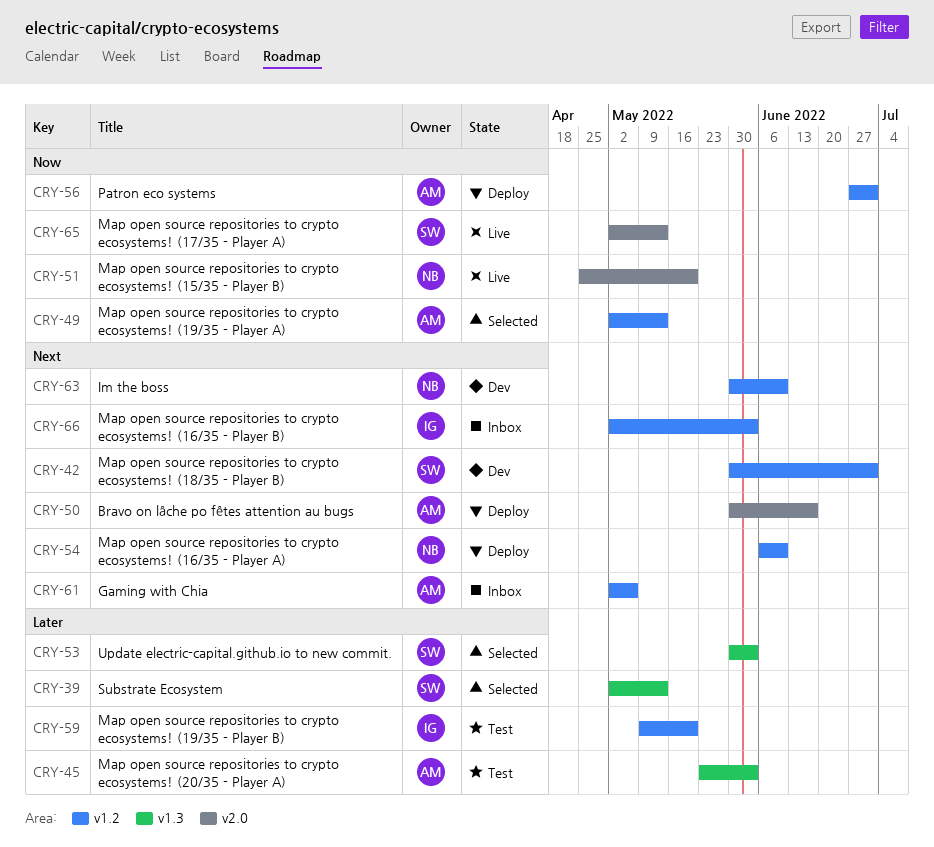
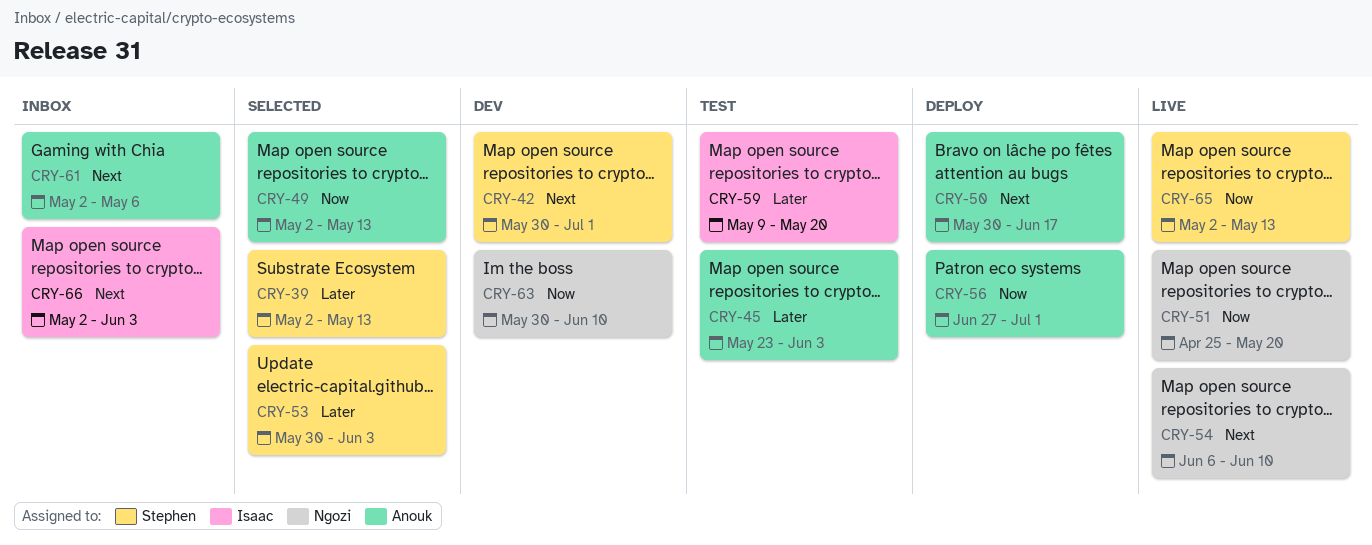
CRY-54, status: Deploy -> Live
CRY-63, priority: Next -> Now

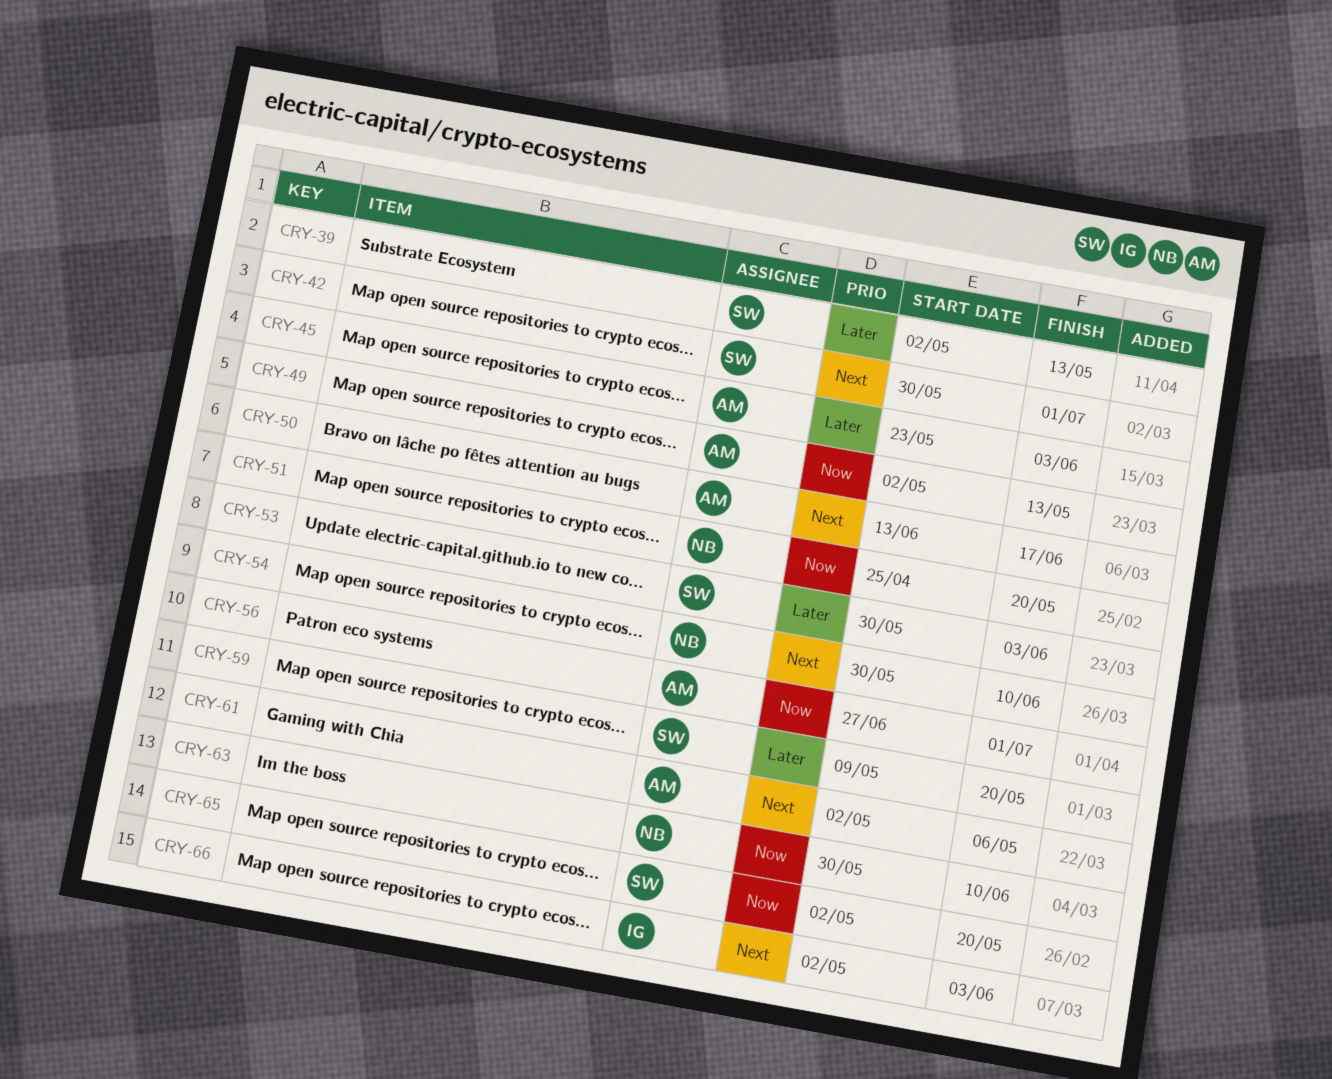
CRY-50, start: May 30 -> Jun 13
CRY-54, start: Jun 6 -> May 30
CRY-59, owner: Isaac -> Stephen
CRY-65, due: May 13 -> May 20

